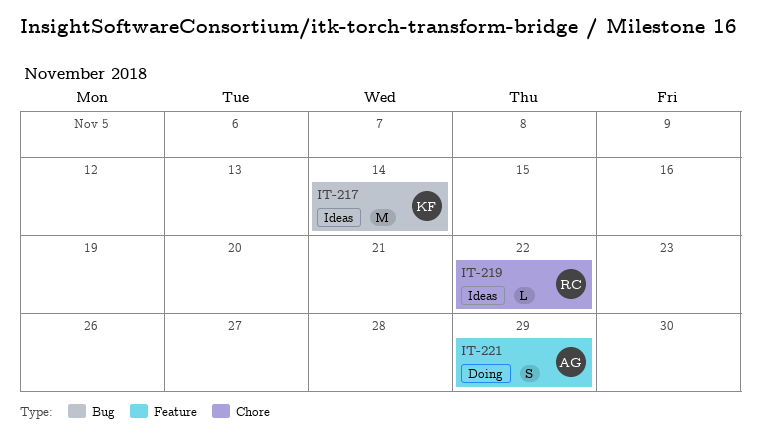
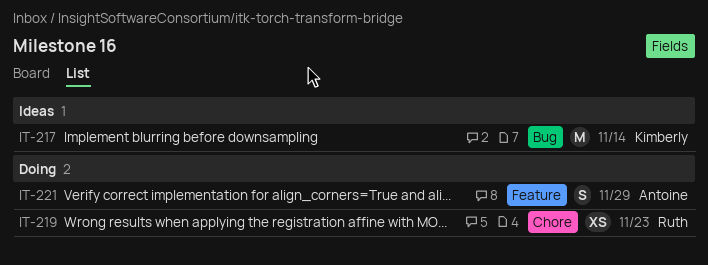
IT-219, status: Ideas -> Doing
IT-219, estimate: L -> XS
IT-219, due: Nov 22 -> Nov 23

